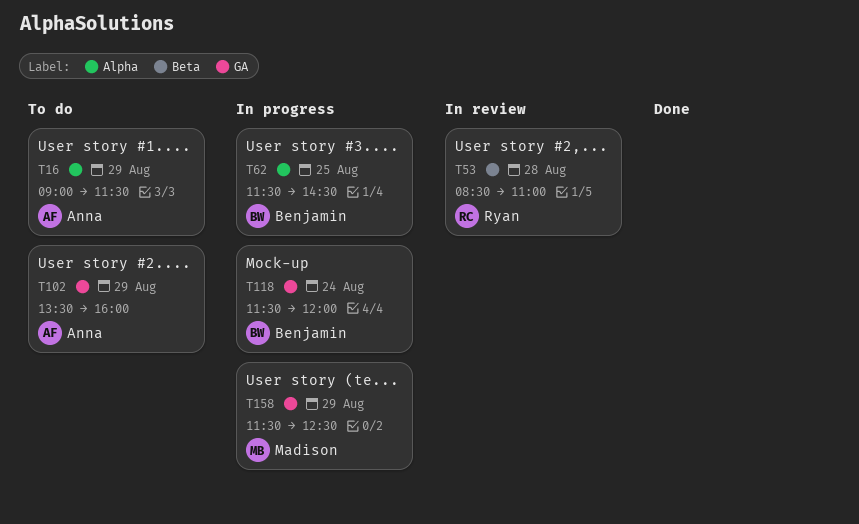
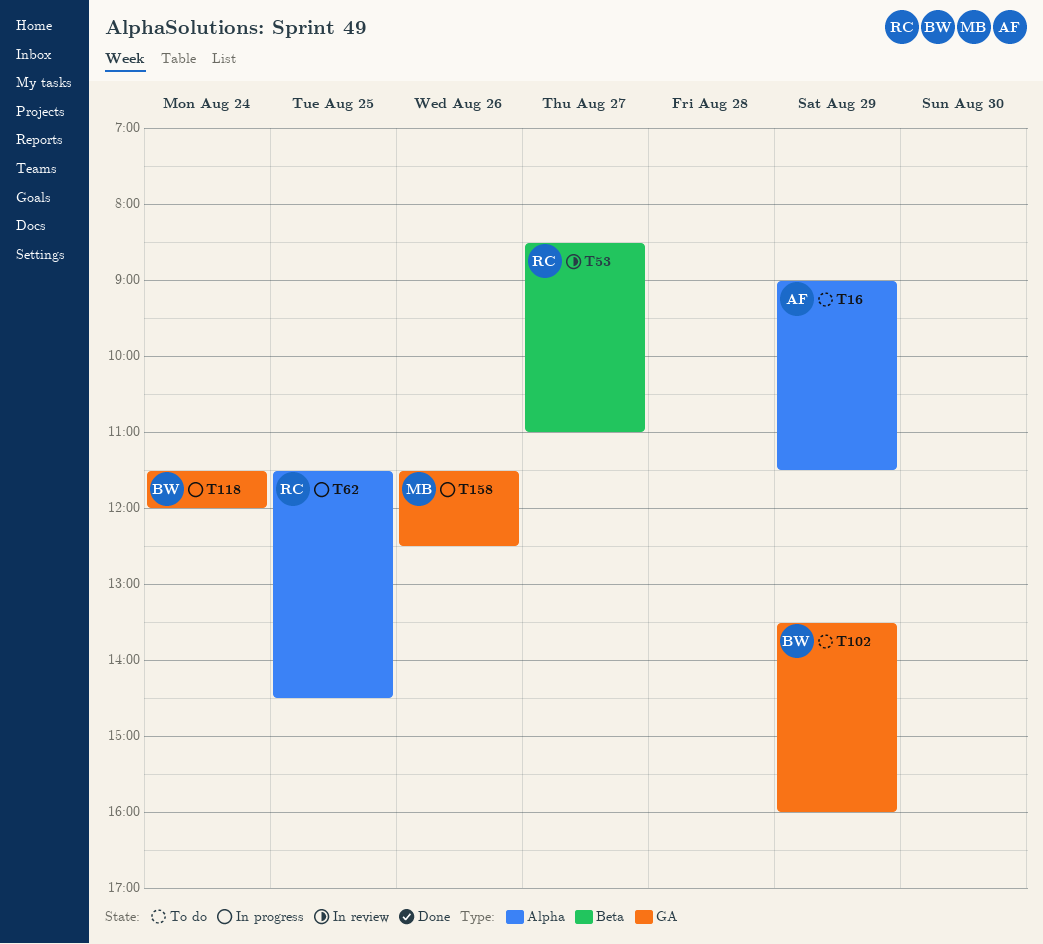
T53, day: Aug 28 -> Aug 27
T62, owner: Benjamin -> Ryan
T102, owner: Anna -> Benjamin
T158, day: Aug 29 -> Aug 26

